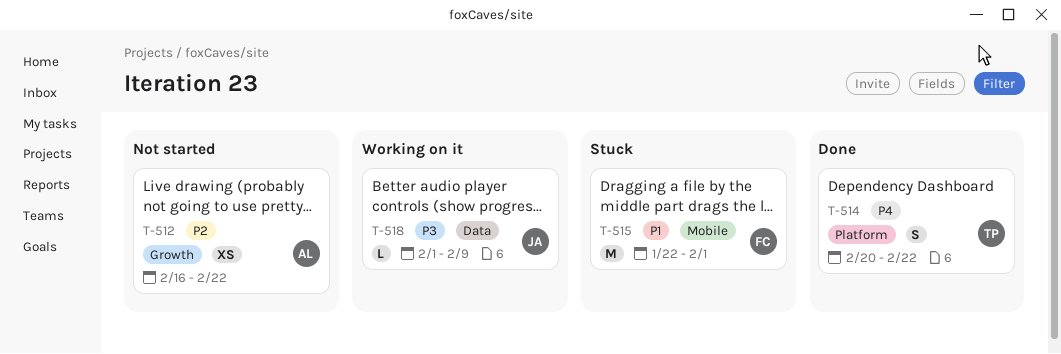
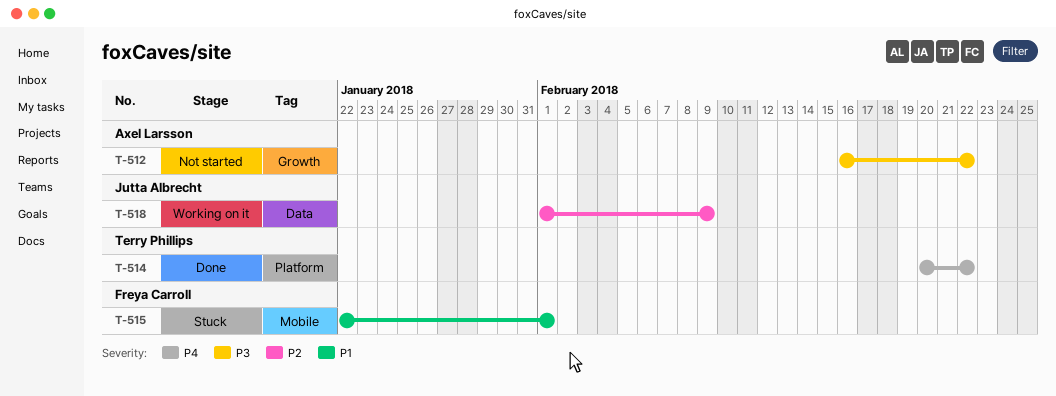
T-512, priority: P2 -> P3
T-518, priority: P3 -> P2

